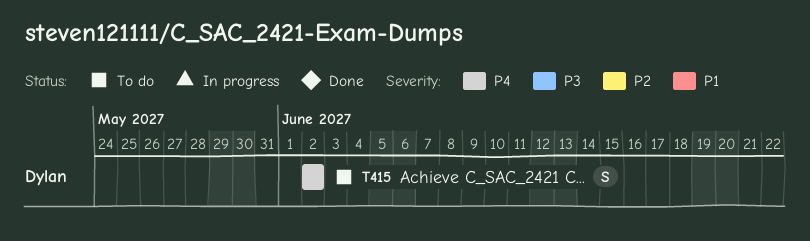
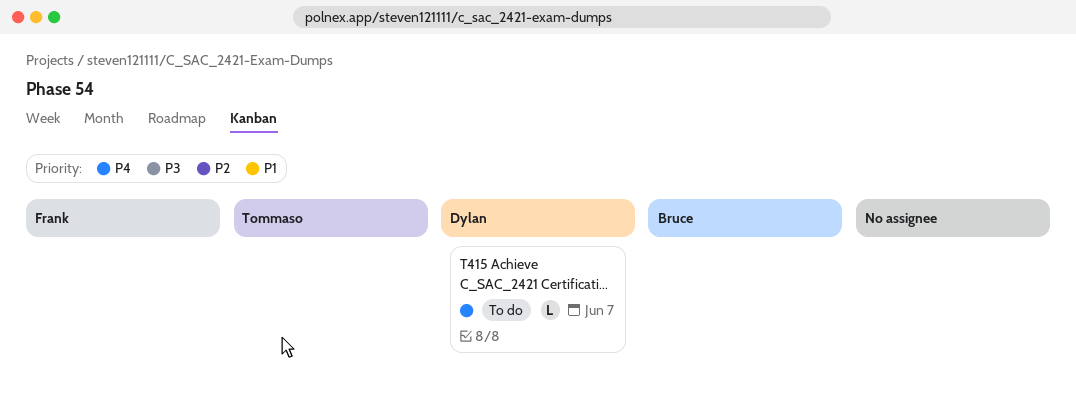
T415, estimate: S -> L
T415, due: Jun 2 -> Jun 7

